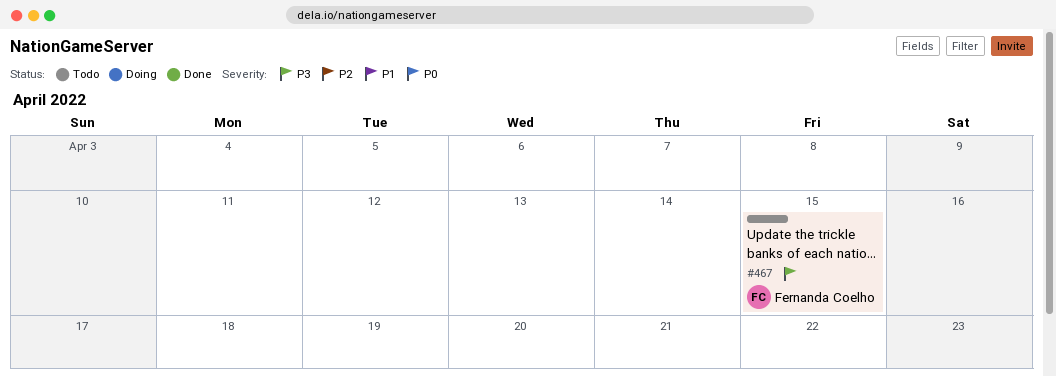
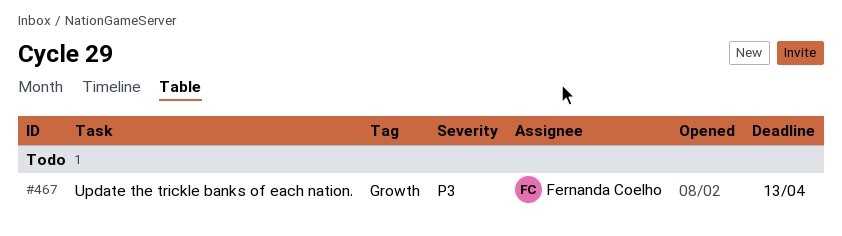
#467, due: Apr 15 -> Apr 13

